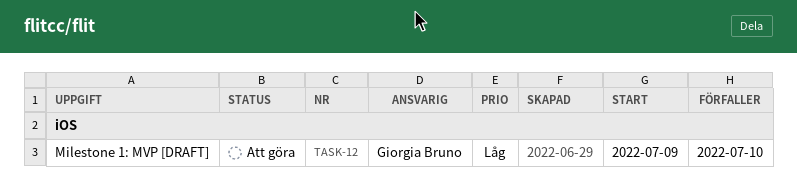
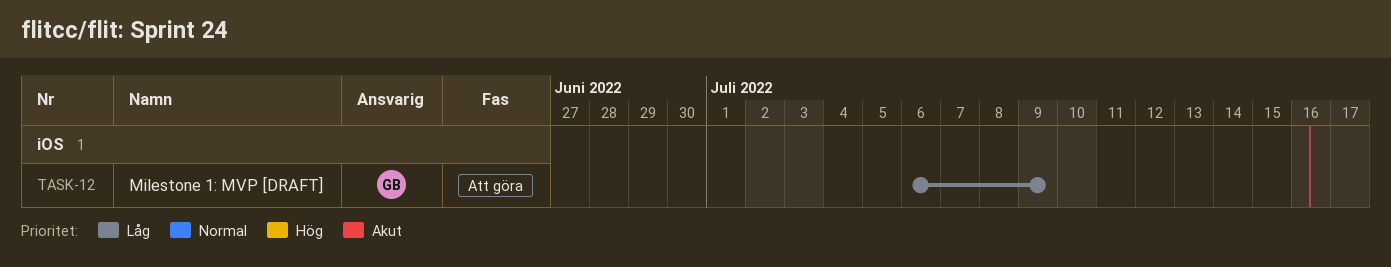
TASK-12, start: Jul 9 -> Jul 6
TASK-12, due: Jul 10 -> Jul 9

